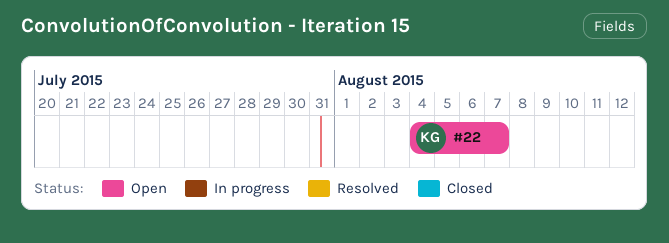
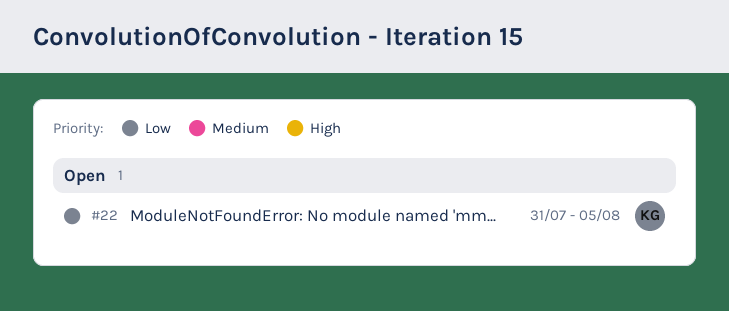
#22, start: Aug 4 -> Jul 31
#22, due: Aug 7 -> Aug 5

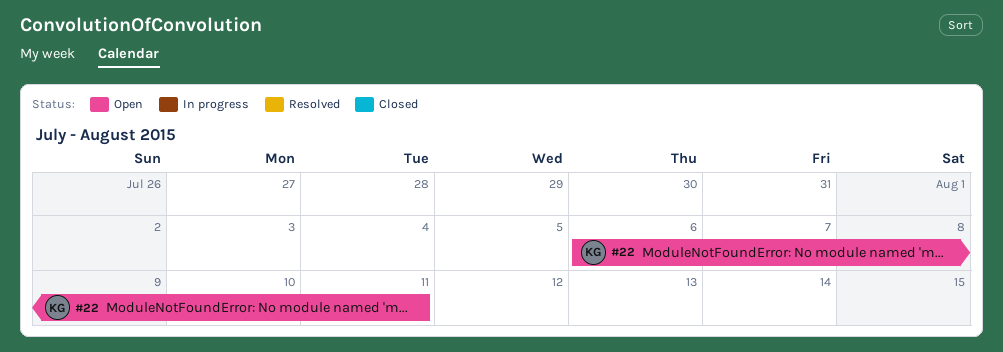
#22, start: Jul 31 -> Aug 6
#22, due: Aug 5 -> Aug 11

